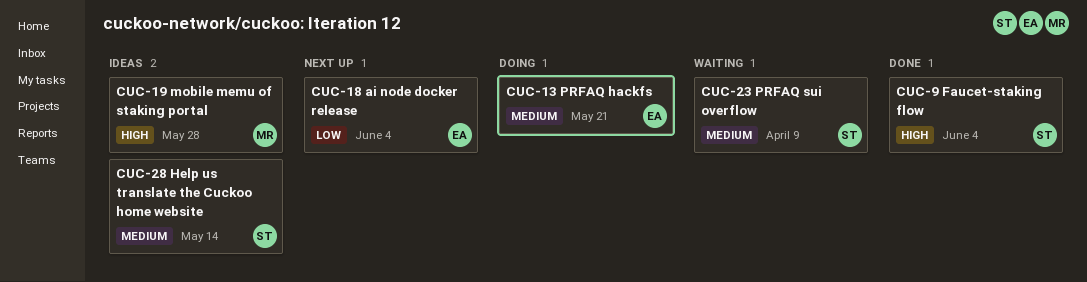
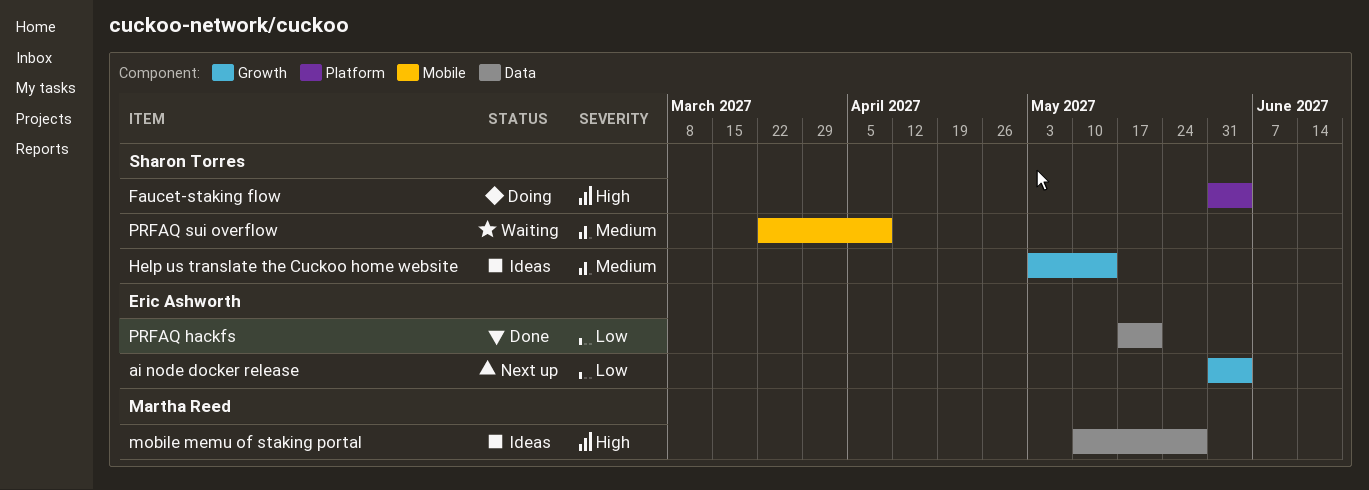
Faucet-staking flow, status: Done -> Doing
PRFAQ hackfs, status: Doing -> Done
PRFAQ hackfs, priority: Medium -> Low

